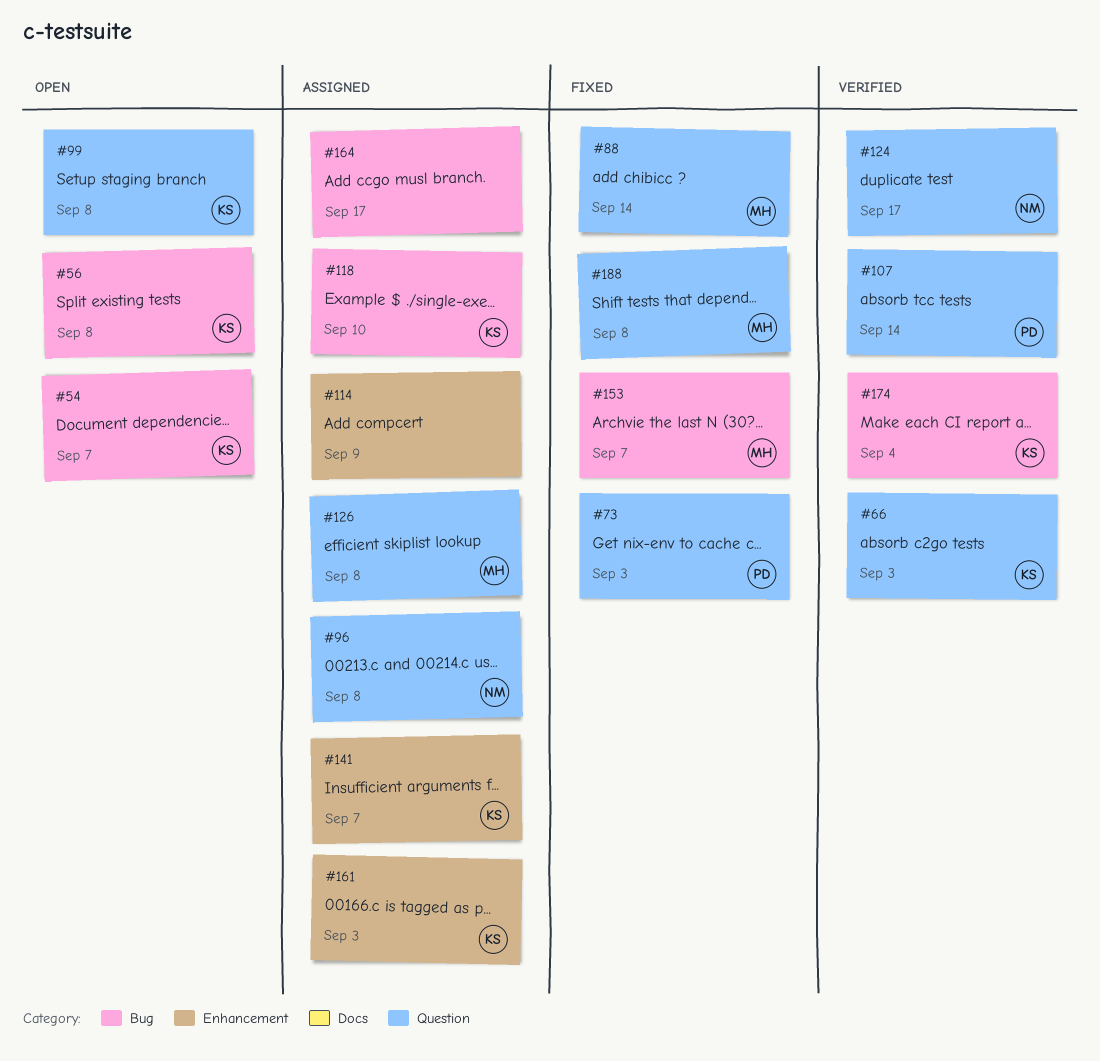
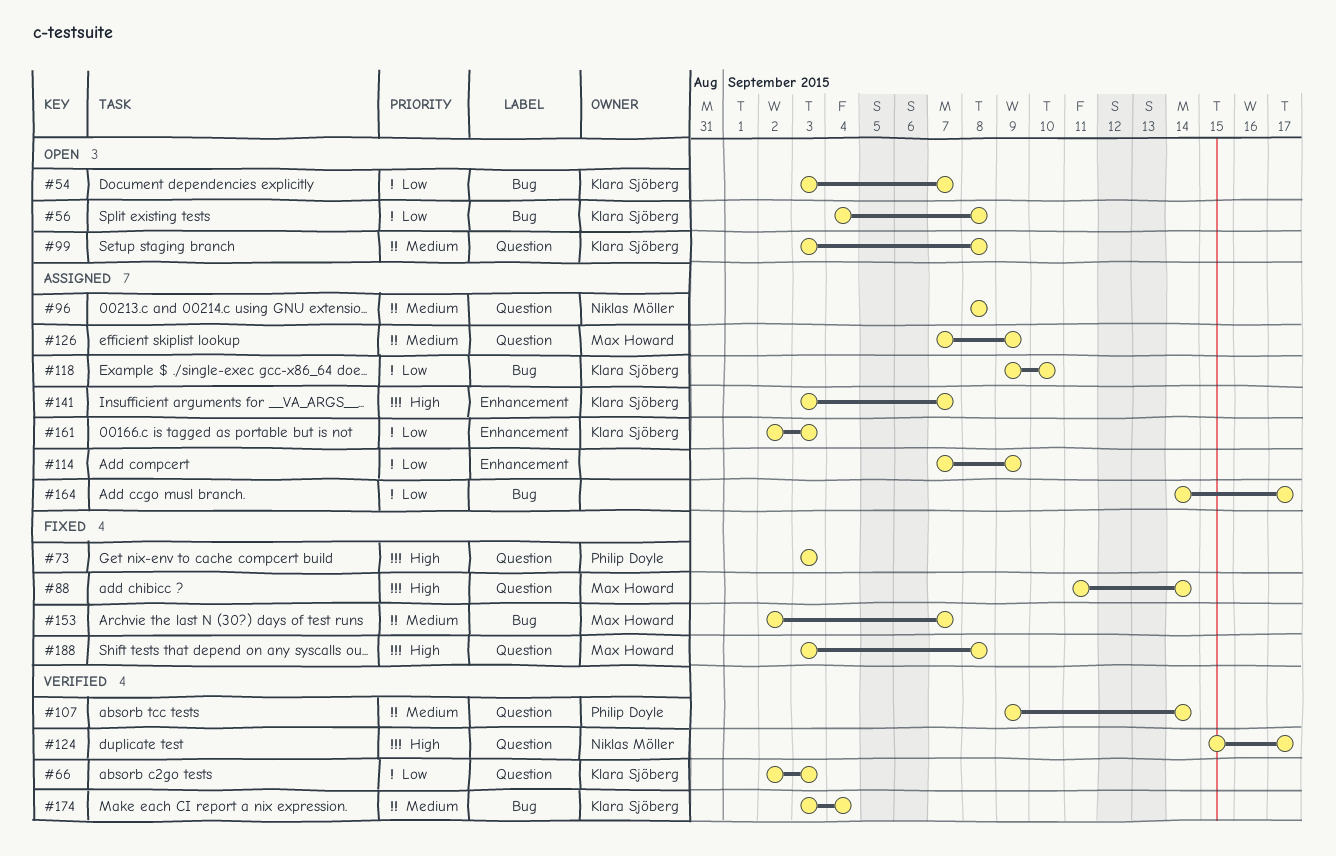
#126, due: Sep 8 -> Sep 9

